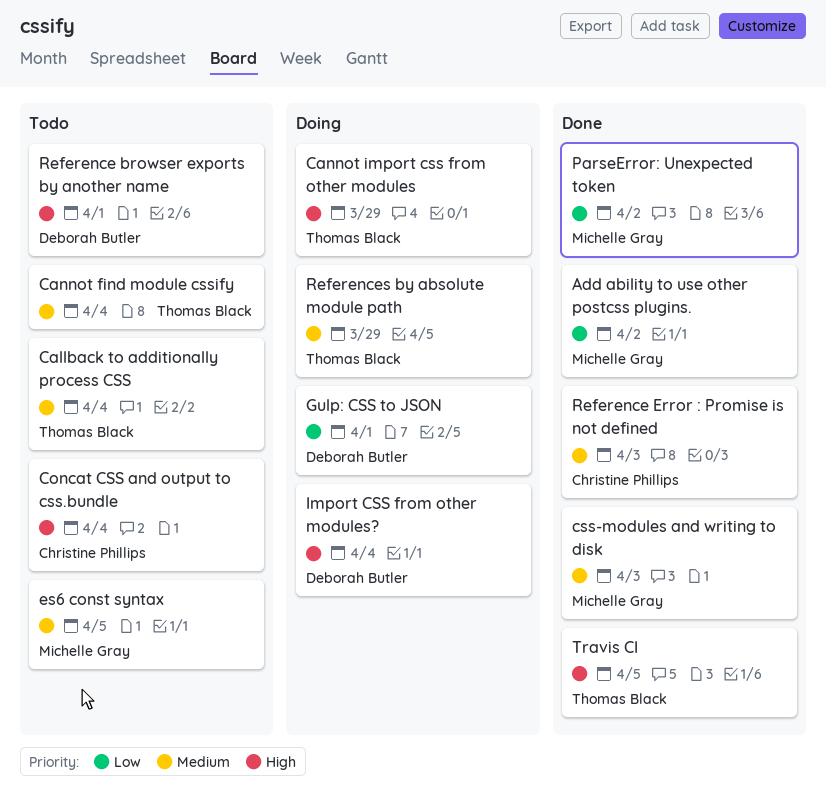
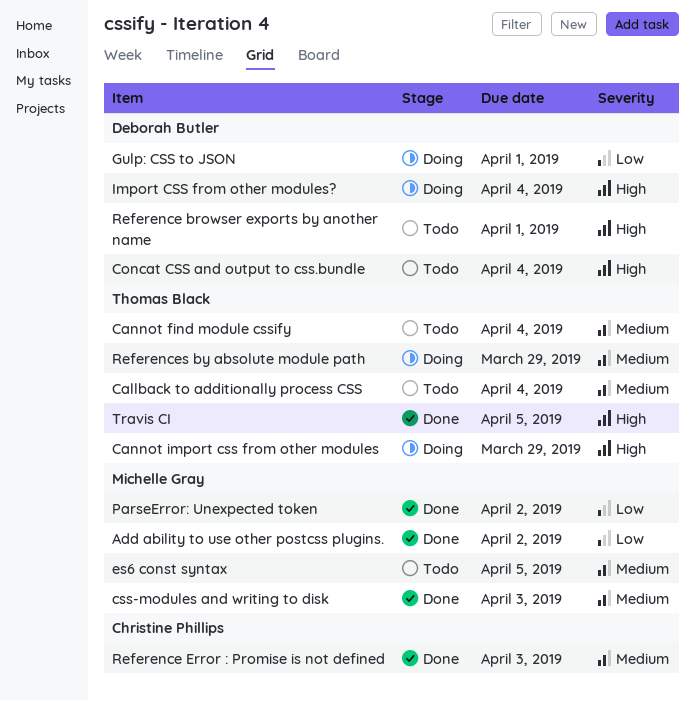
Concat CSS and output to css.bundle, owner: Christine Phillips -> Deborah Butler

